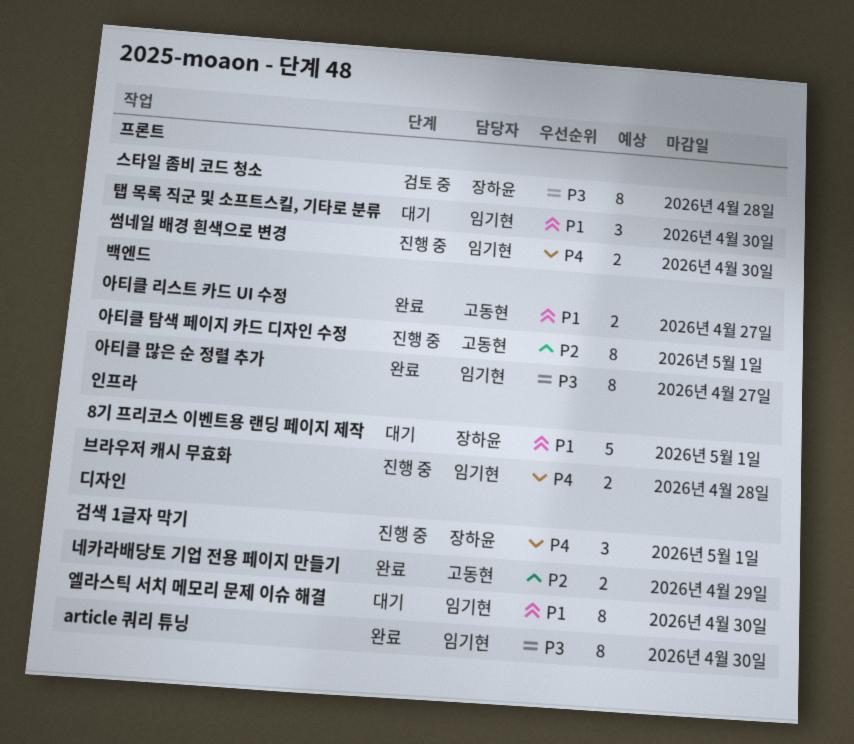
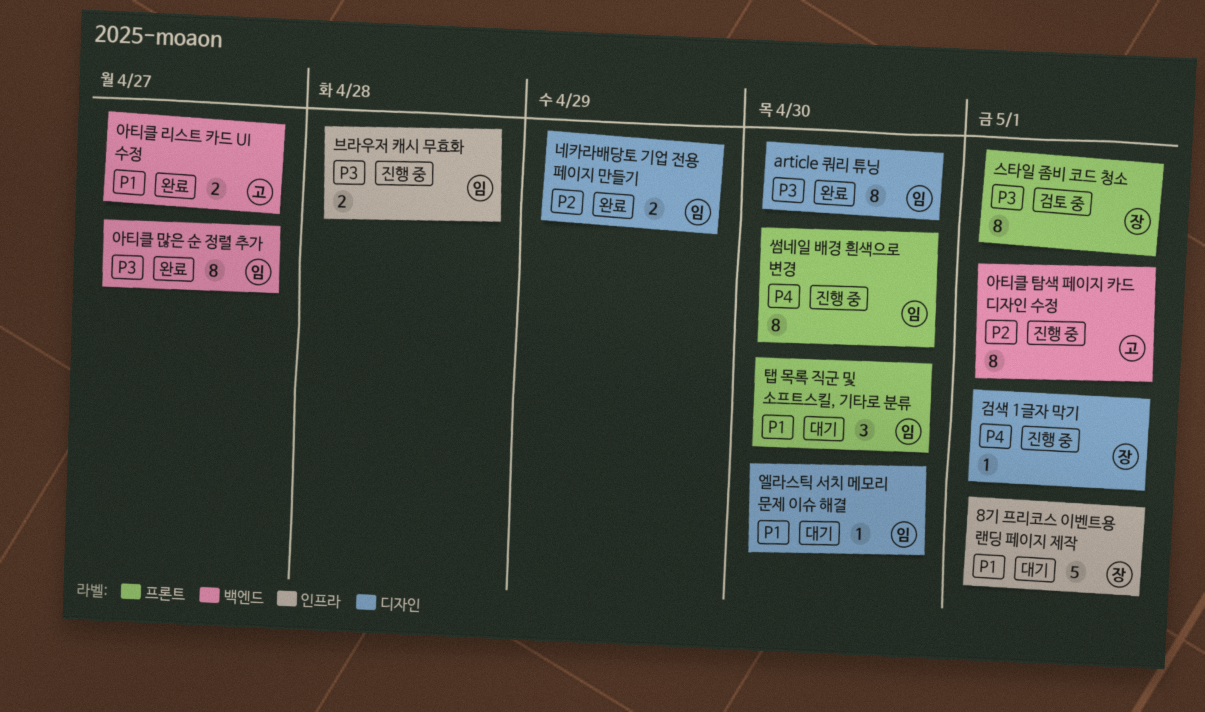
검색 1글자 막기, estimate: 3 -> 1
네카라배당토 기업 전용 페이지 만들기, owner: 고동현 -> 임기현
브라우저 캐시 무효화, priority: P4 -> P3
스타일 좀비 코드 청소, due: Apr 28 -> May 1
썸네일 배경 흰색으로 변경, estimate: 2 -> 8
엘라스틱 서치 메모리 문제 이슈 해결, estimate: 8 -> 1

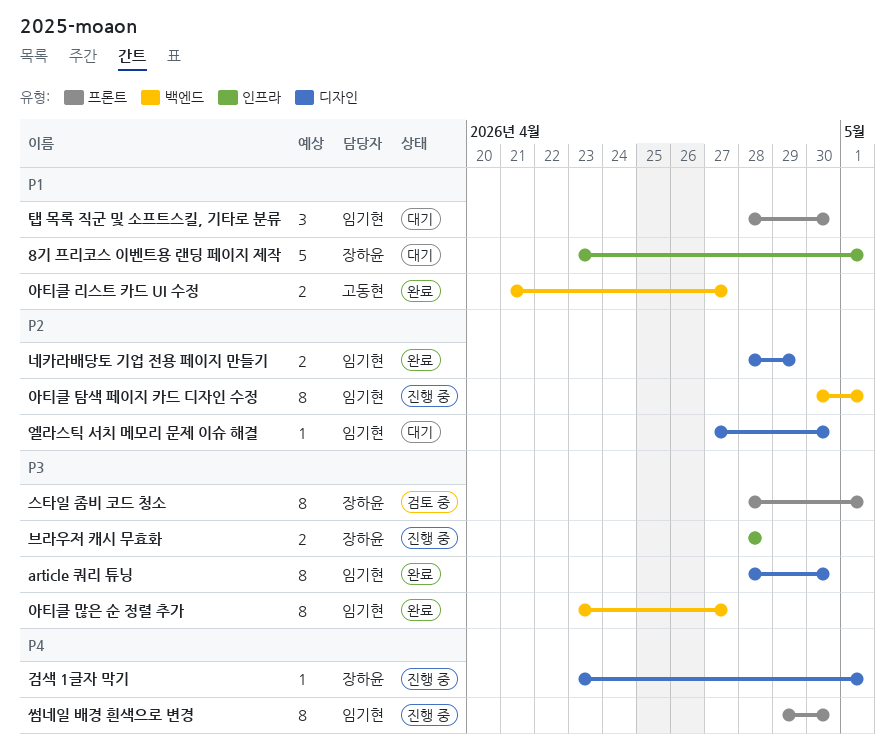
브라우저 캐시 무효화, owner: 임기현 -> 장하윤
아티클 탐색 페이지 카드 디자인 수정, owner: 고동현 -> 임기현
엘라스틱 서치 메모리 문제 이슈 해결, priority: P1 -> P2

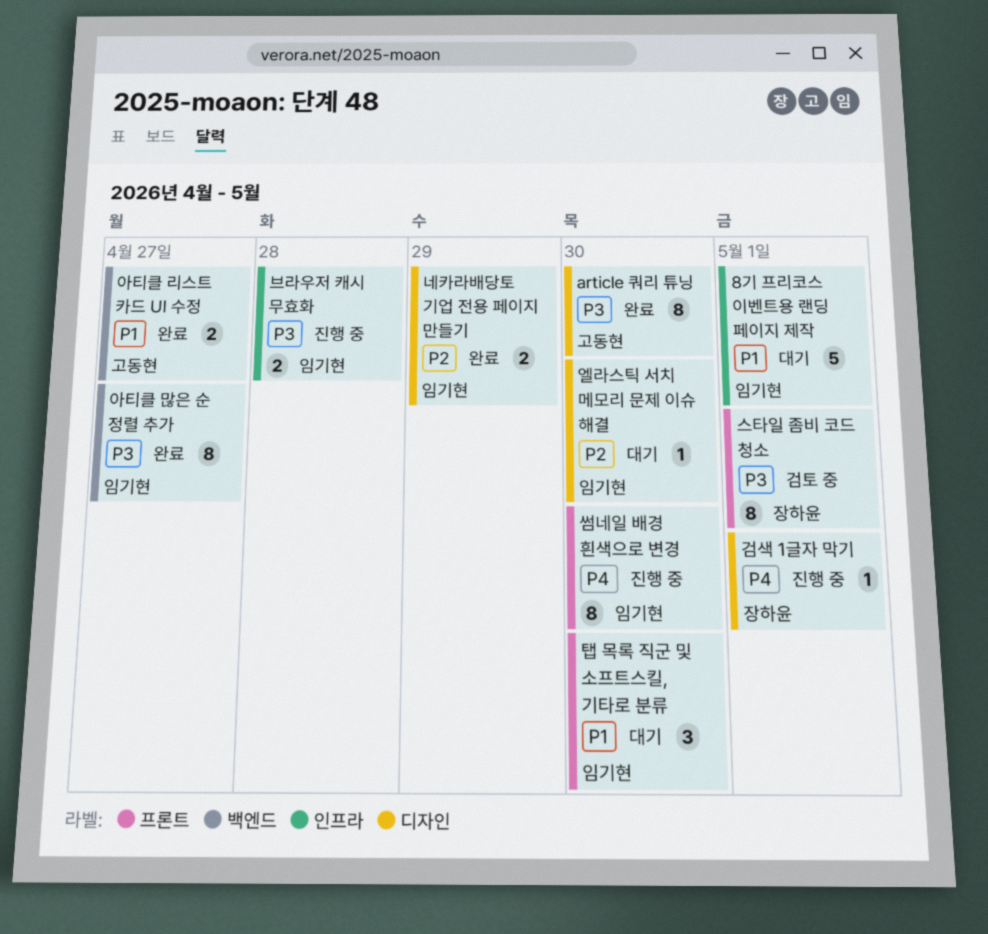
8기 프리코스 이벤트용 랜딩 페이지 제작, owner: 장하윤 -> 임기현
article 쿼리 튜닝, owner: 임기현 -> 고동현
브라우저 캐시 무효화, owner: 장하윤 -> 임기현
아티클 탐색 페이지 카드 디자인 수정: present -> none

